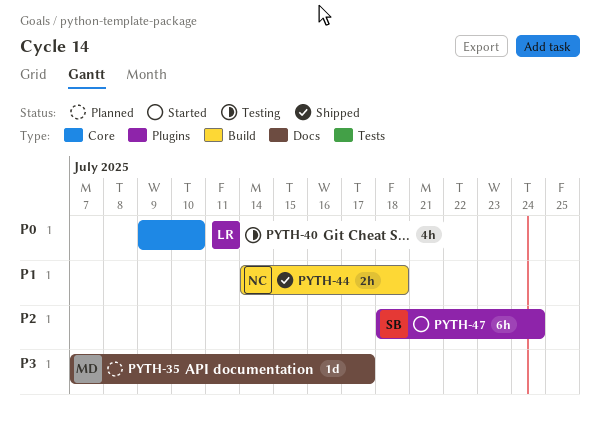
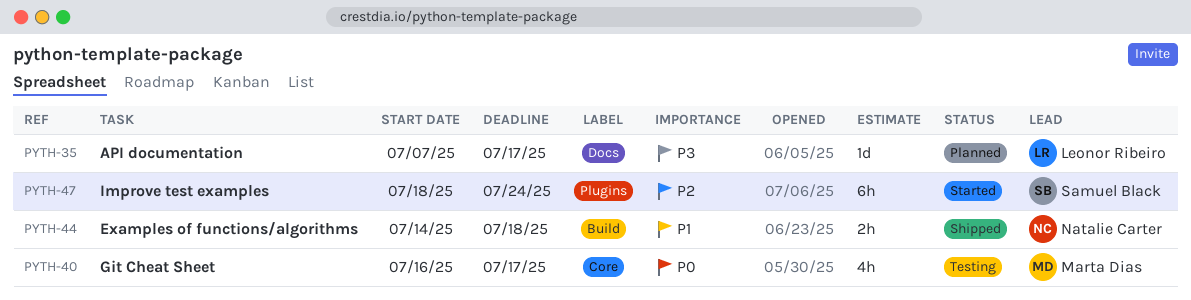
PYTH-35, owner: Marta Dias -> Leonor Ribeiro
PYTH-40, owner: Leonor Ribeiro -> Marta Dias
PYTH-40, start: Jul 9 -> Jul 16
PYTH-40, due: Jul 10 -> Jul 17

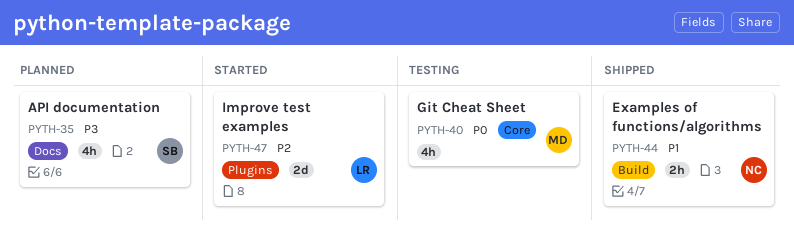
PYTH-35, owner: Leonor Ribeiro -> Samuel Black
PYTH-35, estimate: 1d -> 4h
PYTH-47, owner: Samuel Black -> Leonor Ribeiro
PYTH-47, estimate: 6h -> 2d

